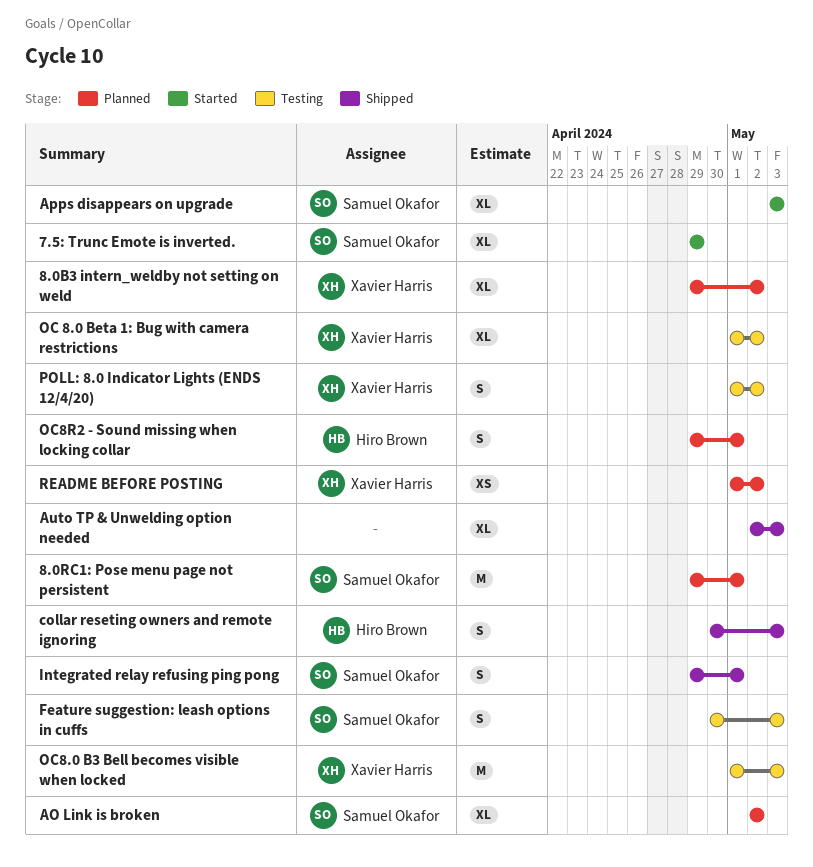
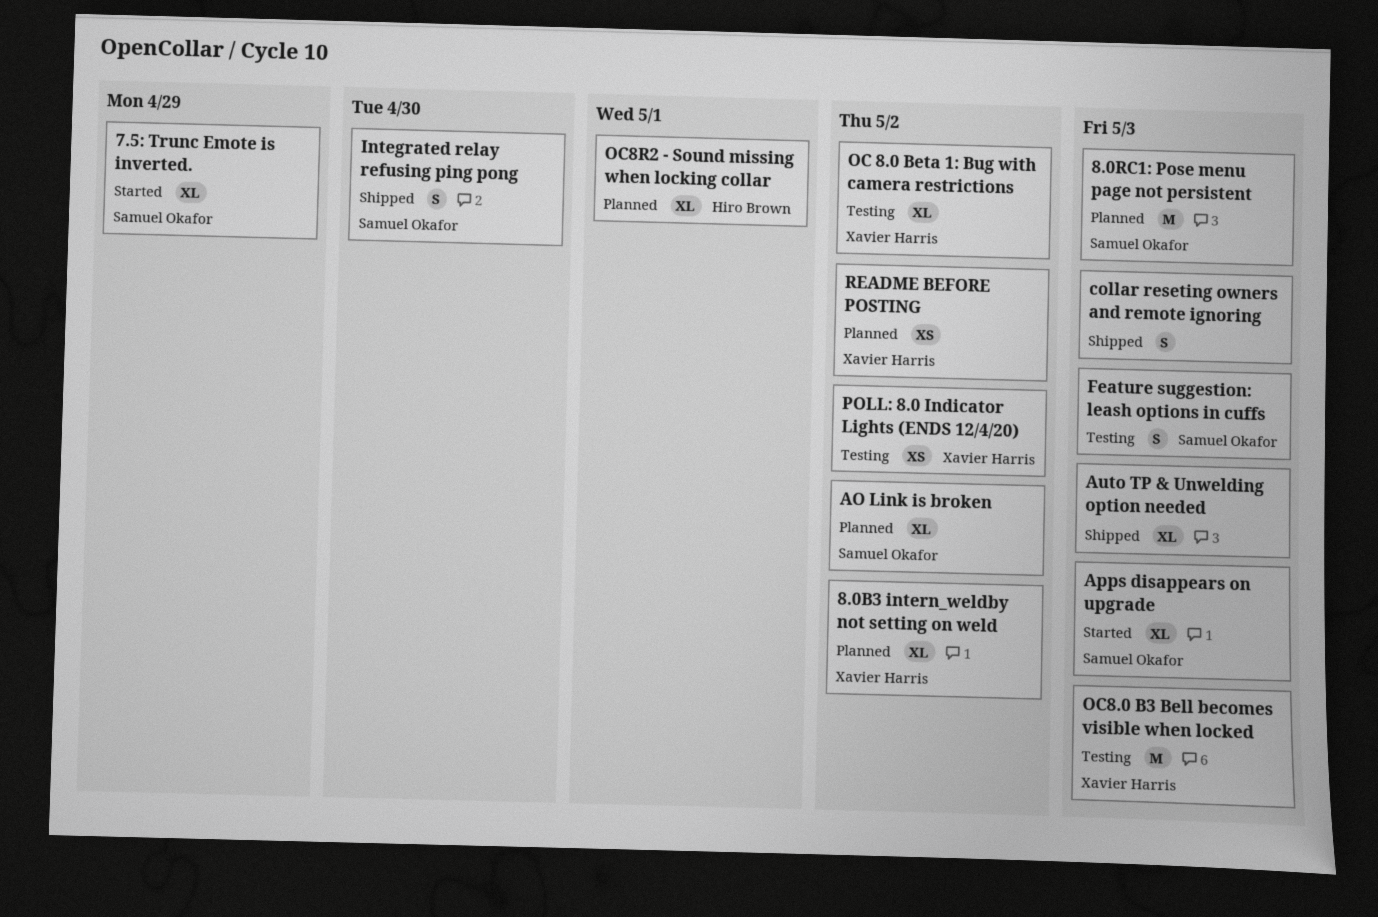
8.0RC1: Pose menu page not persistent, due: May 1 -> May 3
collar reseting owners and remote ignoring, owner: Hiro Brown -> none
Integrated relay refusing ping pong, due: May 1 -> Apr 30
OC8R2 - Sound missing when locking collar, estimate: S -> XL
POLL: 8.0 Indicator Lights (ENDS 12/4/20), estimate: S -> XS

